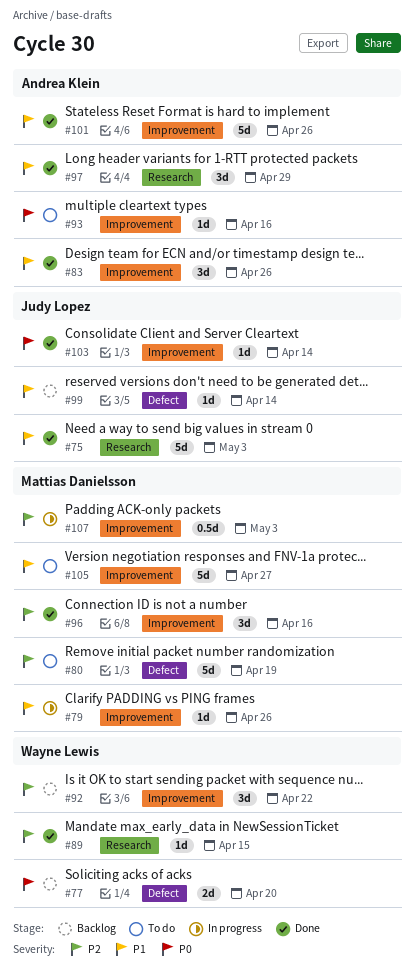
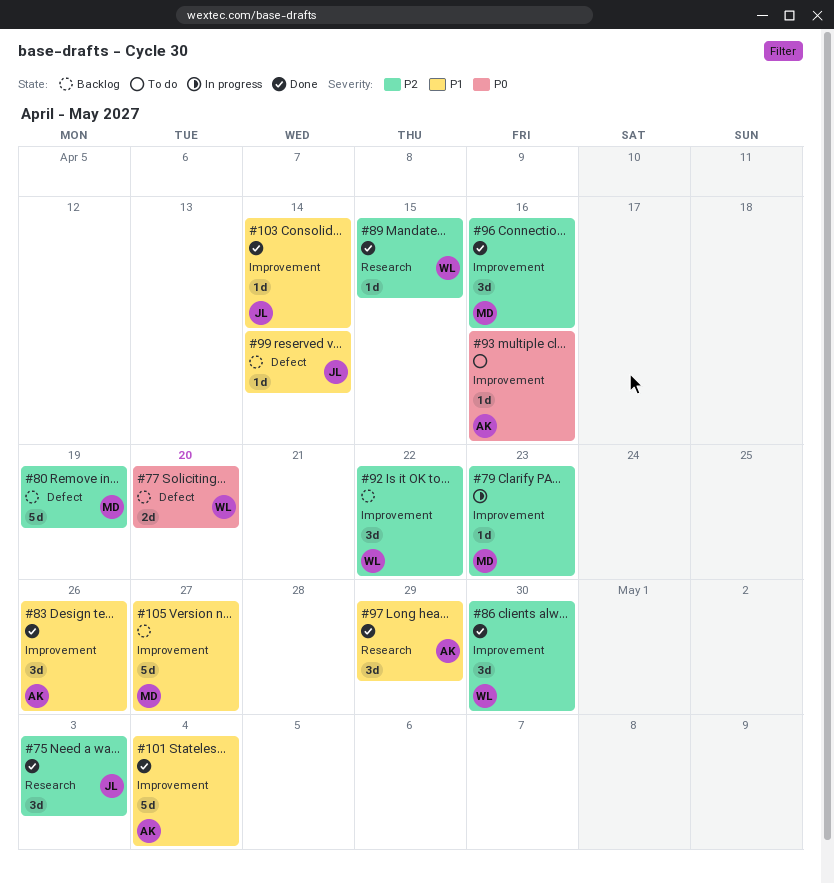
#75, priority: P1 -> P2
#75, estimate: 5d -> 3d
#79, priority: P1 -> P2
#79, due: Apr 26 -> Apr 23
#80, status: To do -> Backlog
#86: none -> present
#101, due: Apr 26 -> May 4
#103, priority: P0 -> P1
#105, status: To do -> Backlog
#107: present -> none

